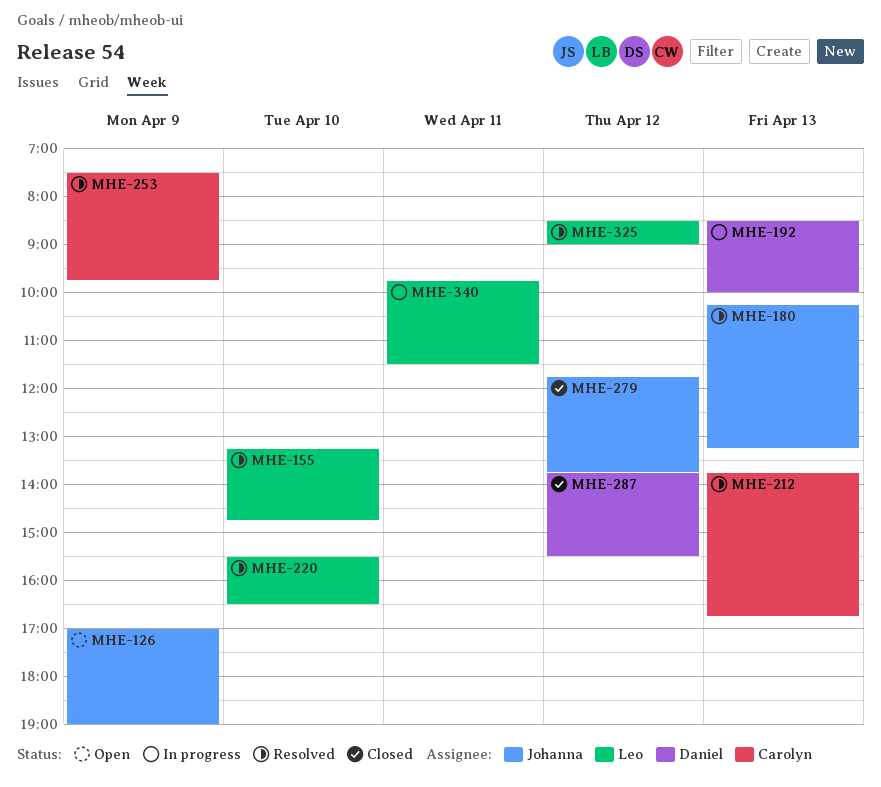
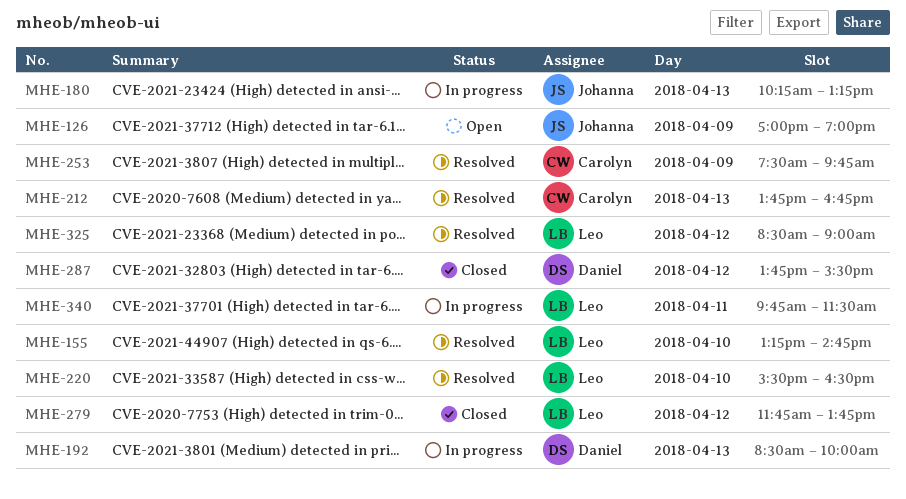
MHE-180, status: Resolved -> In progress
MHE-279, owner: Johanna -> Leo

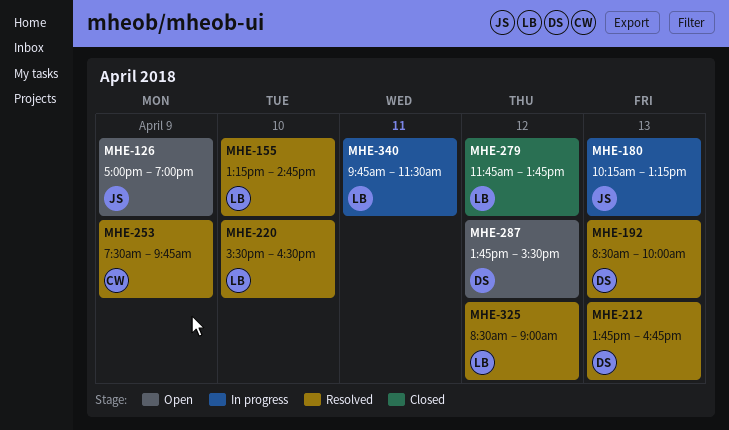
MHE-192, status: In progress -> Resolved
MHE-212, owner: Carolyn -> Daniel
MHE-287, status: Closed -> Open

